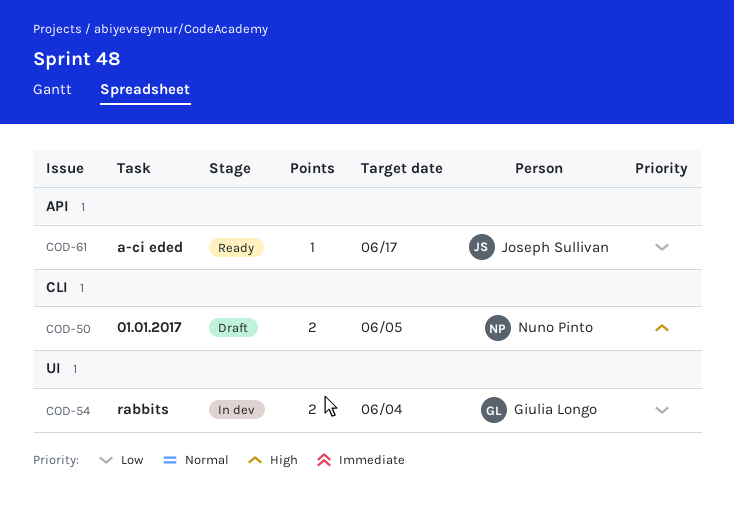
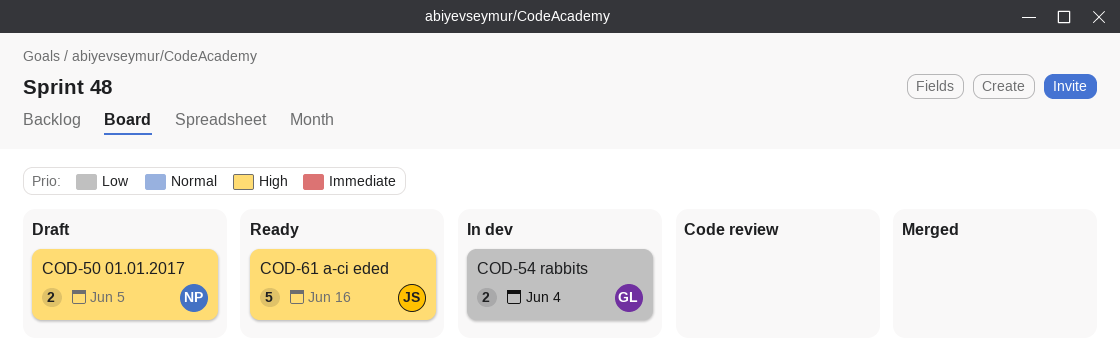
COD-61, priority: Low -> High
COD-61, estimate: 1 -> 5
COD-61, due: Jun 17 -> Jun 16

